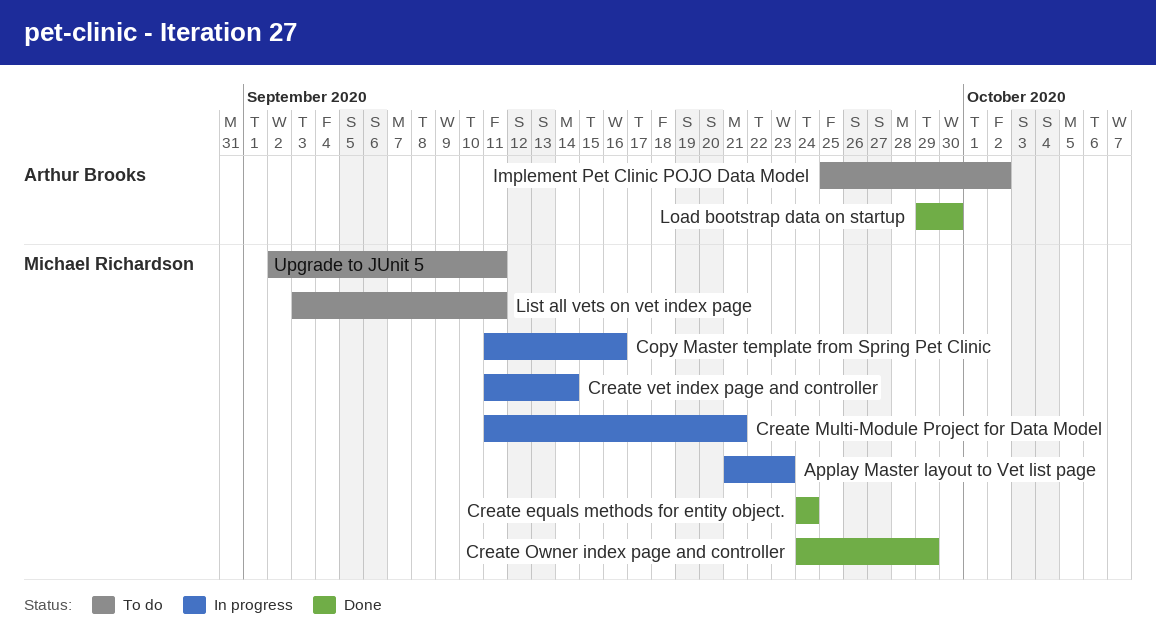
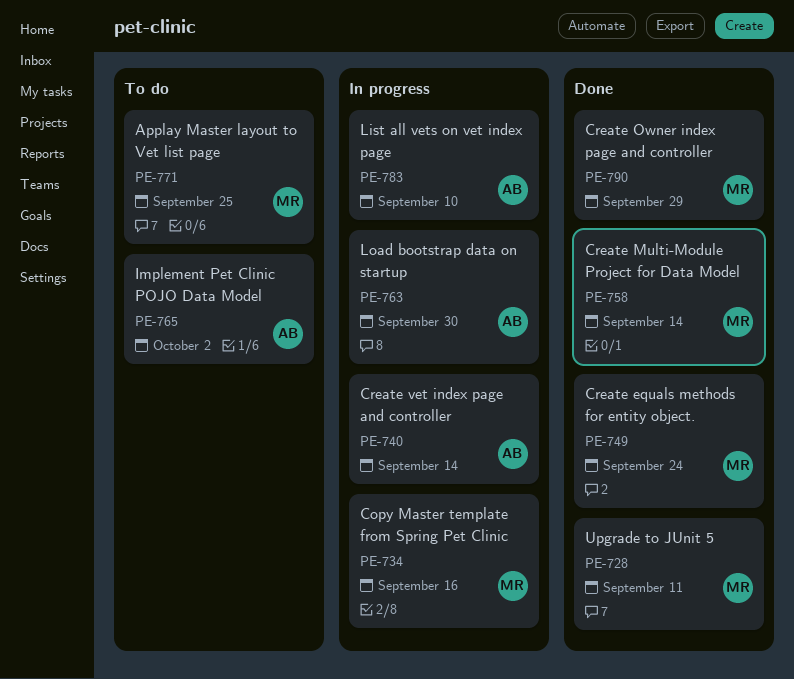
Applay Master layout to Vet list page, status: In progress -> To do
Applay Master layout to Vet list page, due: Sep 23 -> Sep 25
Create Multi-Module Project for Data Model, status: In progress -> Done
Create Multi-Module Project for Data Model, due: Sep 21 -> Sep 14
Create vet index page and controller, owner: Michael Richardson -> Arthur Brooks
List all vets on vet index page, status: To do -> In progress
List all vets on vet index page, owner: Michael Richardson -> Arthur Brooks
List all vets on vet index page, due: Sep 11 -> Sep 10
Load bootstrap data on startup, status: Done -> In progress
Upgrade to JUnit 5, status: To do -> Done

